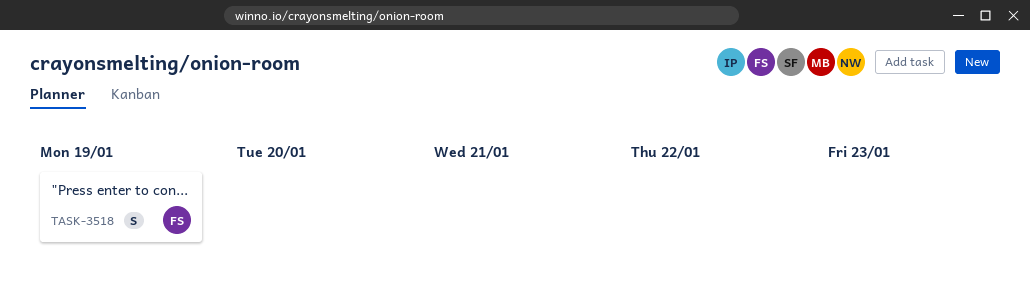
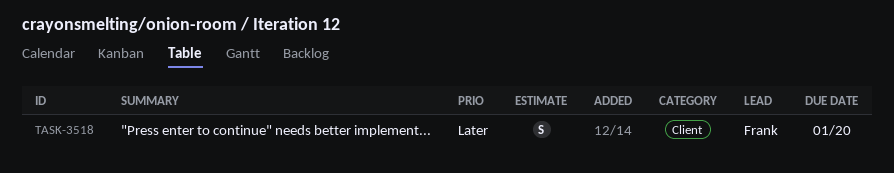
TASK-3518, due: Jan 19 -> Jan 20

